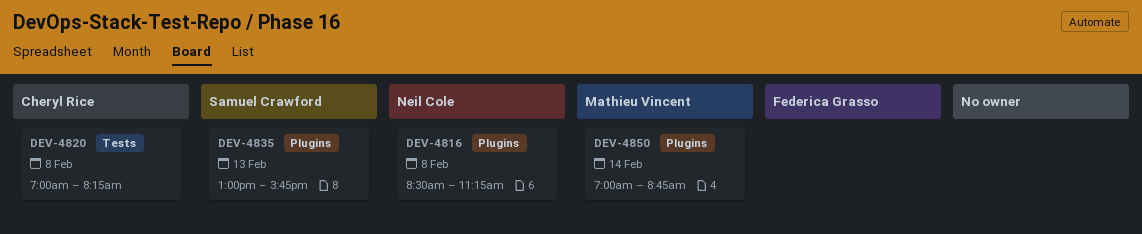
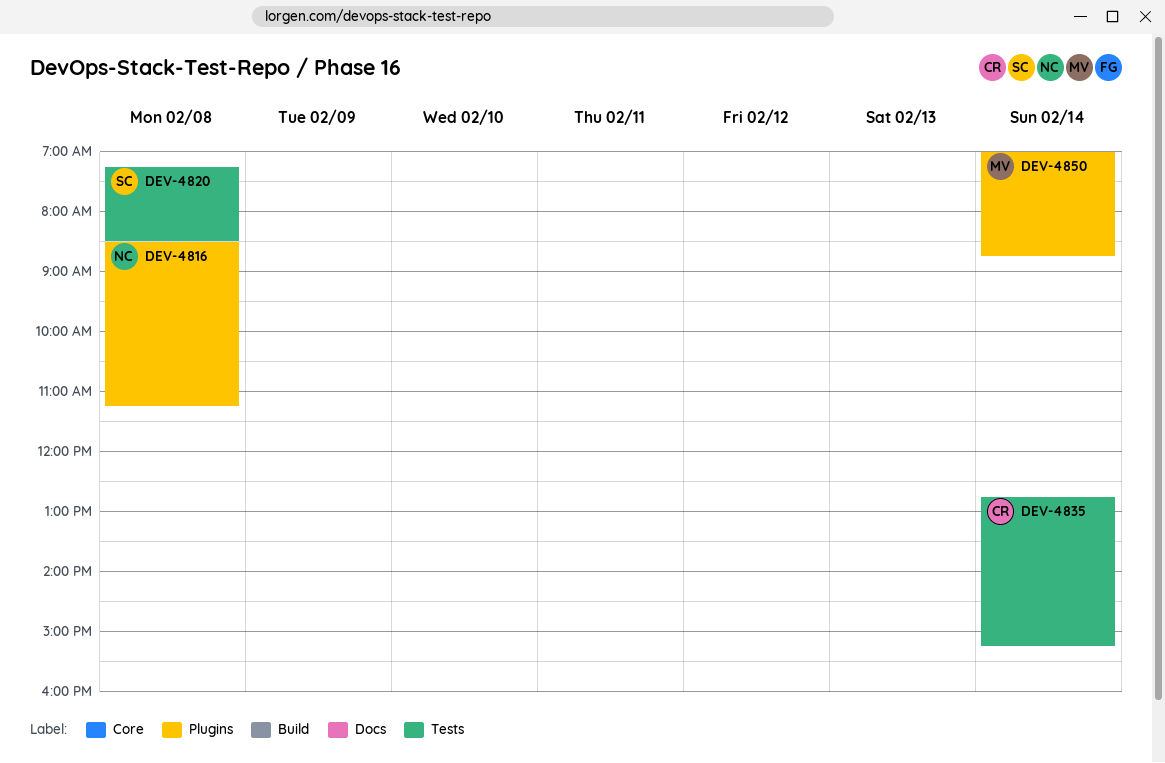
DEV-4820, owner: Cheryl Rice -> Samuel Crawford
DEV-4820, begins: 07:00 -> 07:15
DEV-4820, ends: 08:15 -> 08:30
DEV-4835, owner: Samuel Crawford -> Cheryl Rice
DEV-4835, label: Plugins -> Tests
DEV-4835, day: Feb 13 -> Feb 14
DEV-4835, begins: 13:00 -> 12:45
DEV-4835, ends: 15:45 -> 15:15

